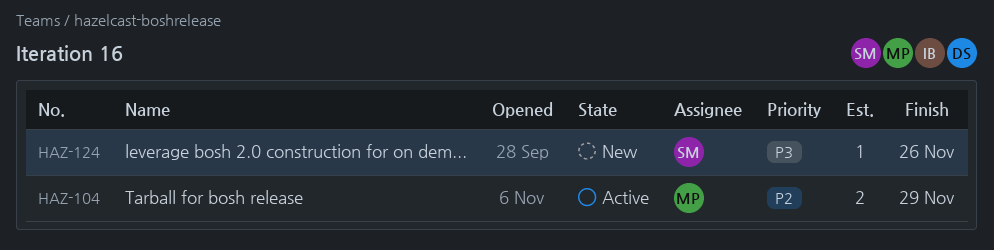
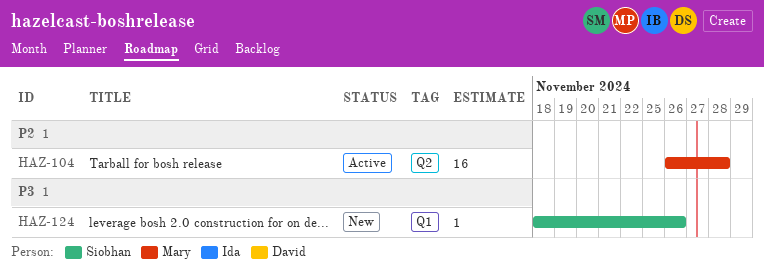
HAZ-104, estimate: 2 -> 16
HAZ-104, due: Nov 29 -> Nov 28

